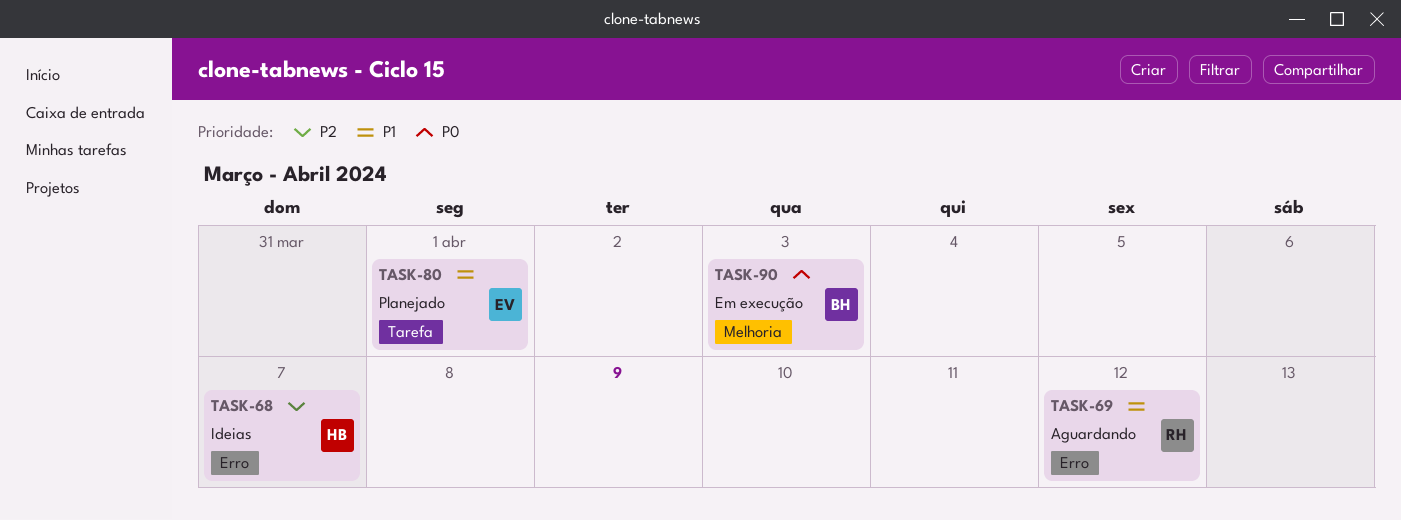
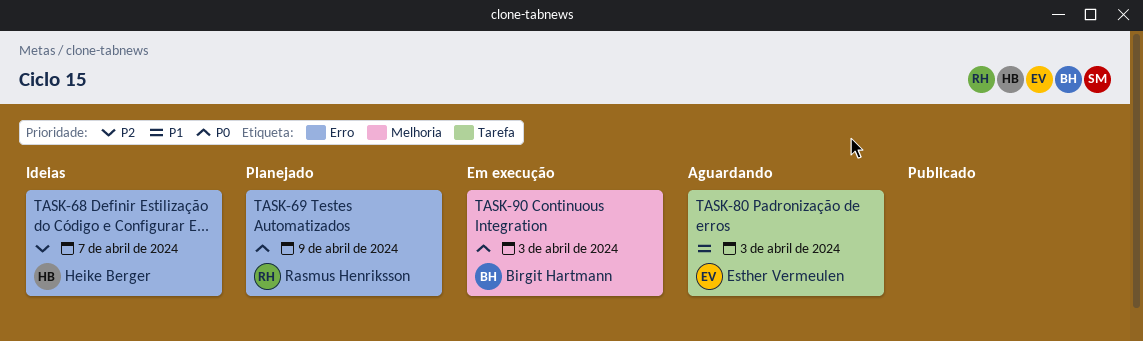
TASK-69, status: Aguardando -> Planejado
TASK-69, priority: P1 -> P0
TASK-69, due: Apr 12 -> Apr 9
TASK-80, status: Planejado -> Aguardando
TASK-80, due: Apr 1 -> Apr 3

